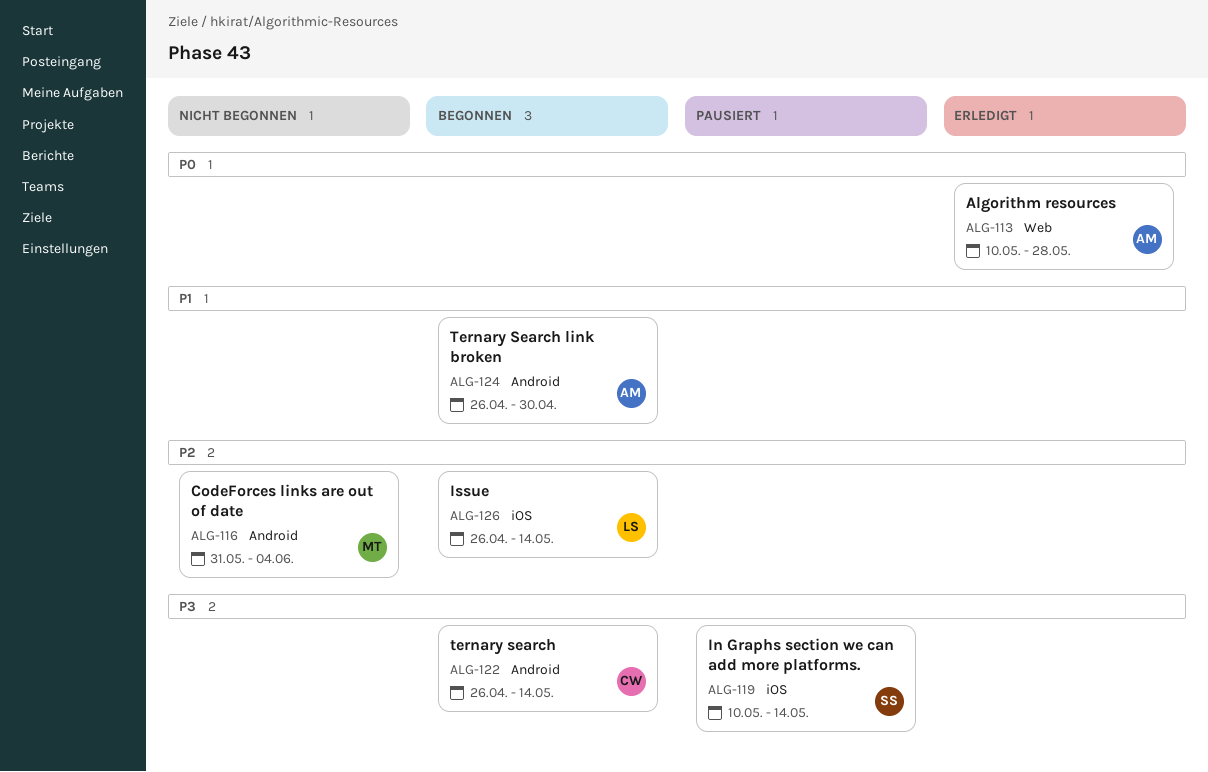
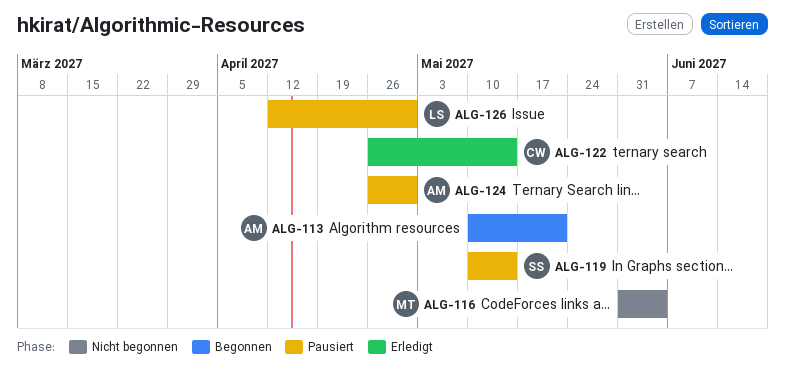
ALG-113, status: Erledigt -> Begonnen
ALG-113, due: May 28 -> May 21
ALG-122, status: Begonnen -> Erledigt
ALG-124, status: Begonnen -> Pausiert
ALG-126, status: Begonnen -> Pausiert
ALG-126, start: Apr 26 -> Apr 12
ALG-126, due: May 14 -> Apr 30

